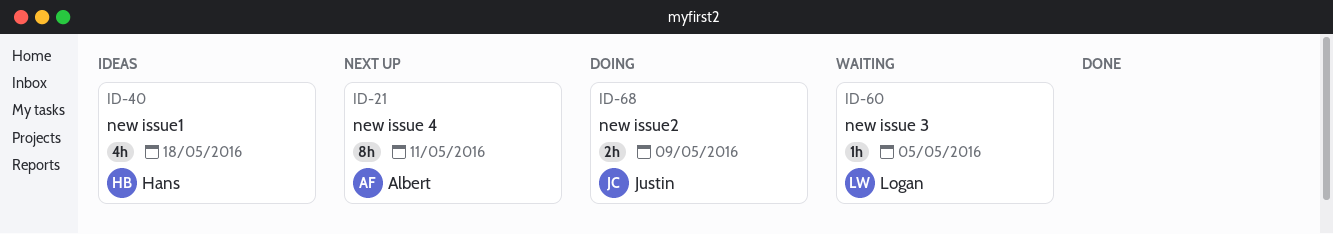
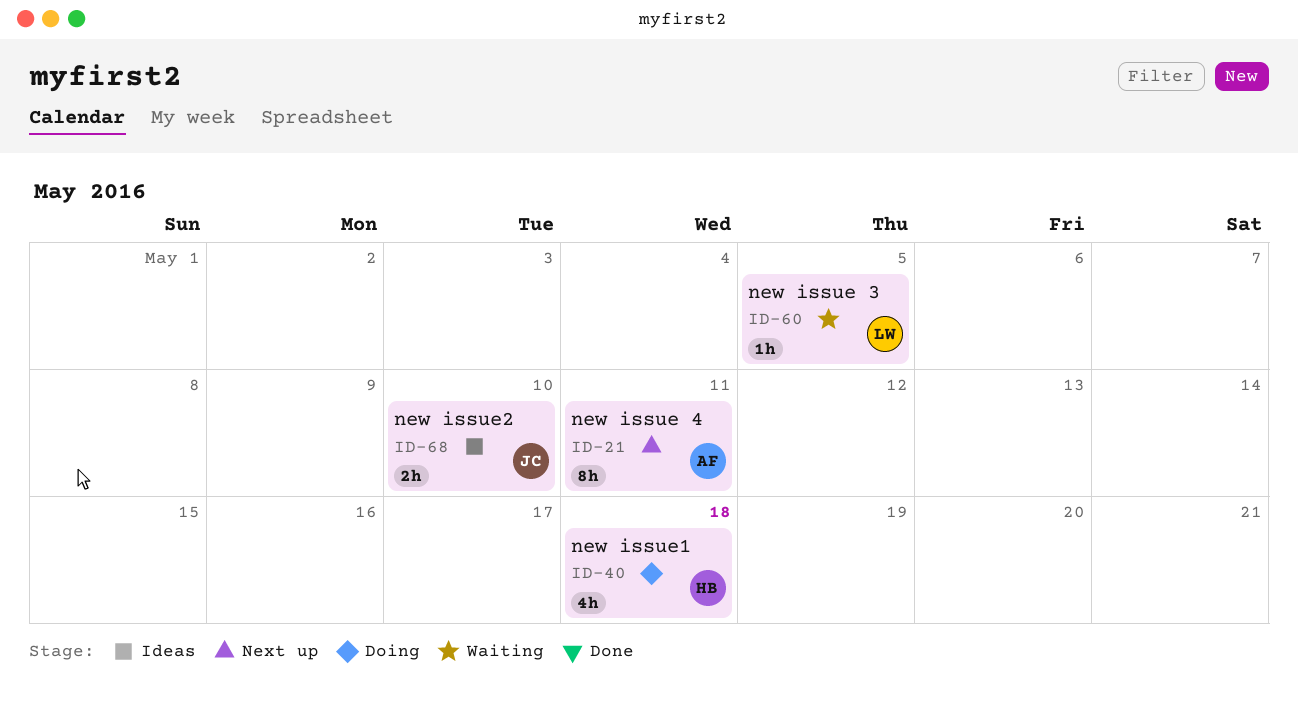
ID-40, status: Ideas -> Doing
ID-68, status: Doing -> Ideas
ID-68, due: May 9 -> May 10

